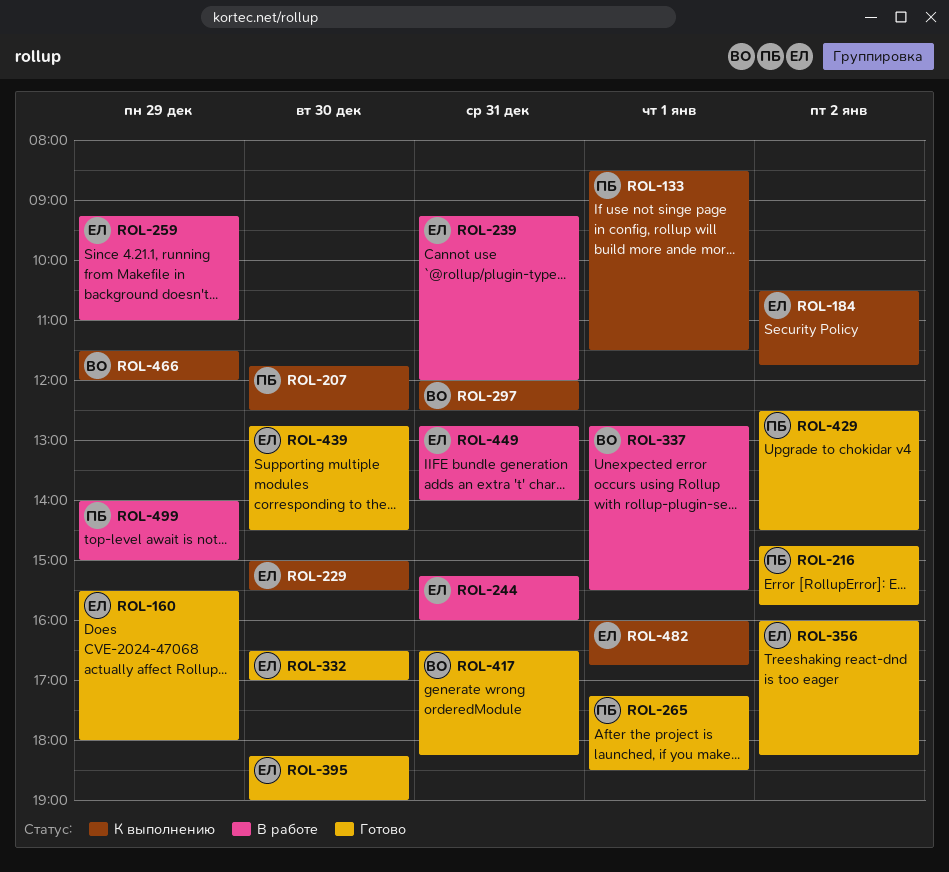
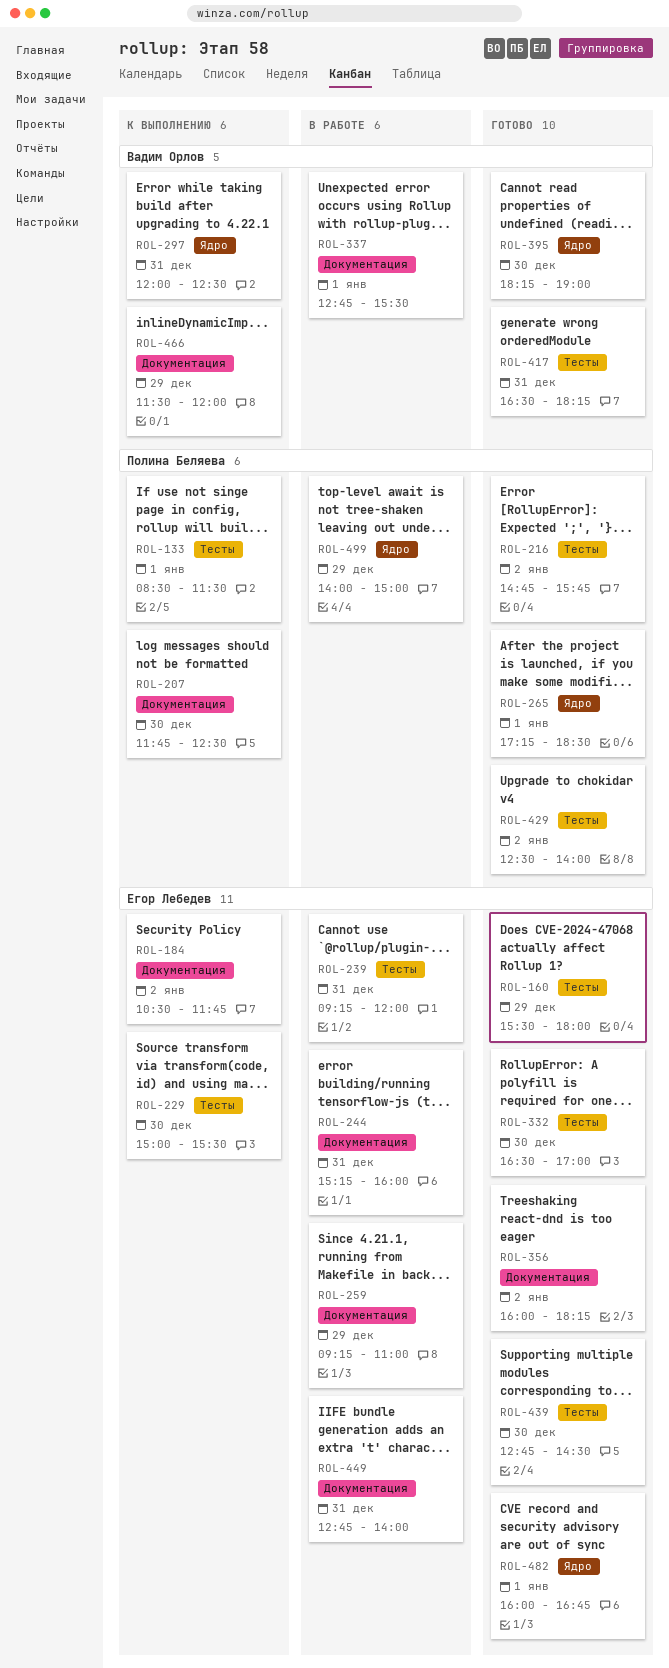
ROL-395, owner: Егор Лебедев -> Вадим Орлов
ROL-429, ends: 14:30 -> 14:00
ROL-482, status: К выполнению -> Готово

